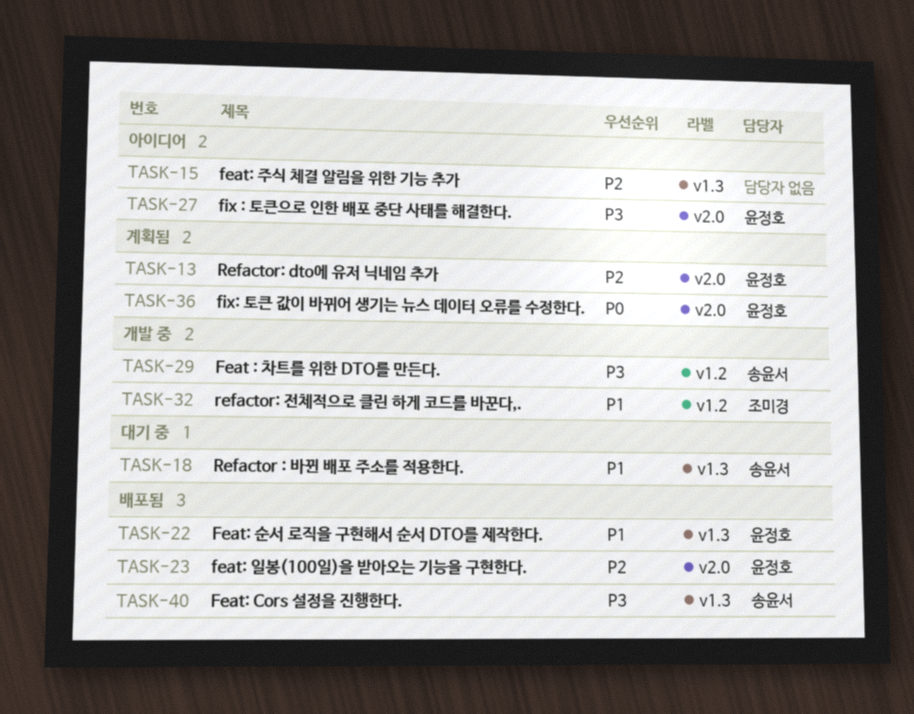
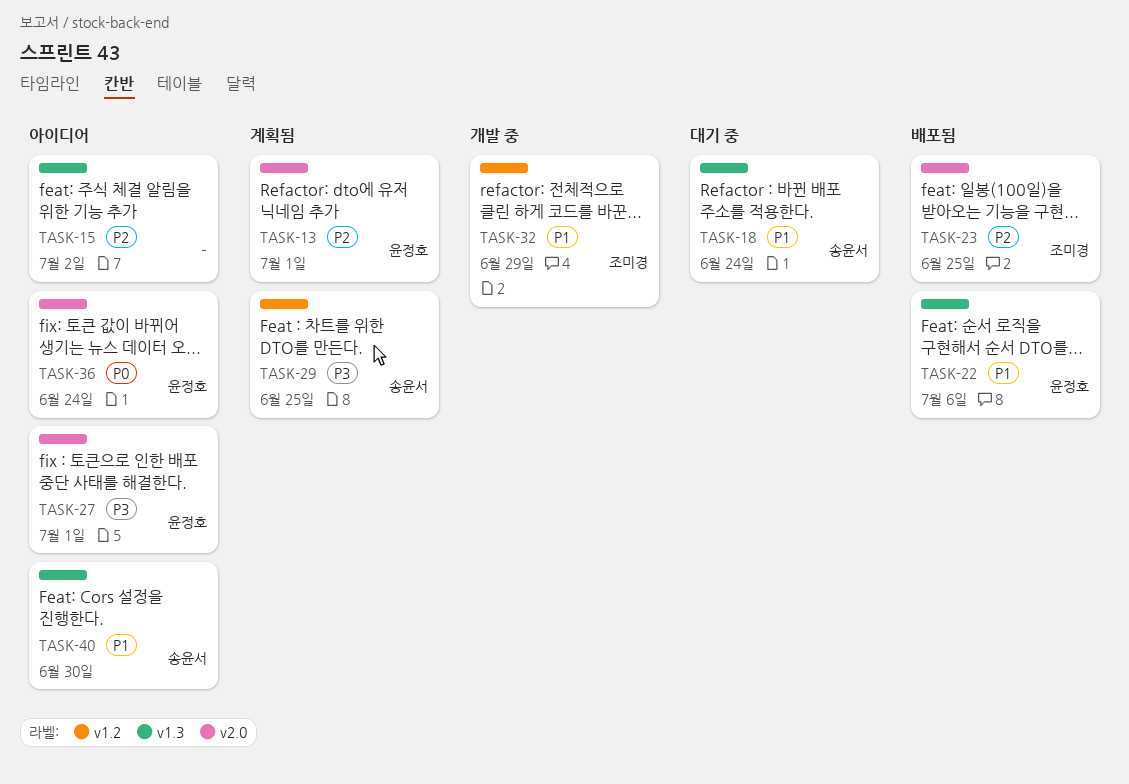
TASK-23, owner: 윤정호 -> 조미경
TASK-29, status: 개발 중 -> 계획됨
TASK-36, status: 계획됨 -> 아이디어
TASK-40, status: 배포됨 -> 아이디어
TASK-40, priority: P3 -> P1

